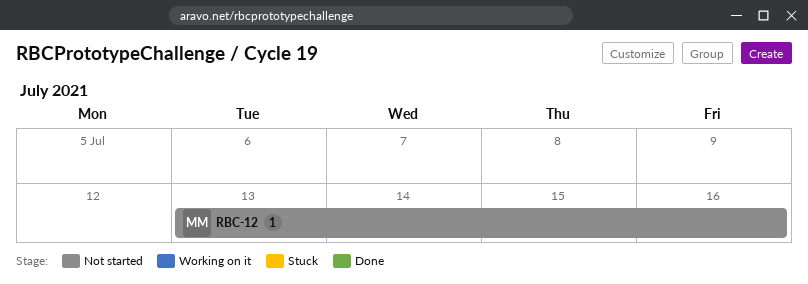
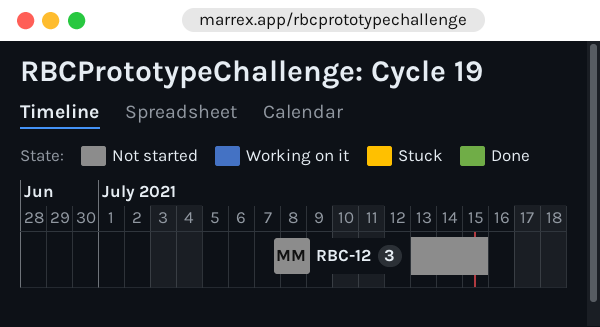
RBC-12, estimate: 1 -> 3
RBC-12, due: Jul 16 -> Jul 15

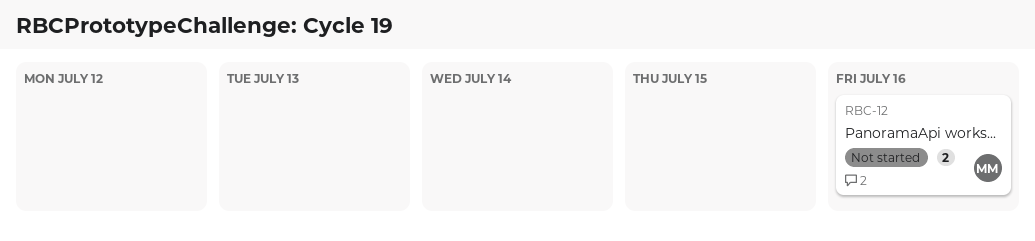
RBC-12, estimate: 3 -> 2
RBC-12, due: Jul 15 -> Jul 16

